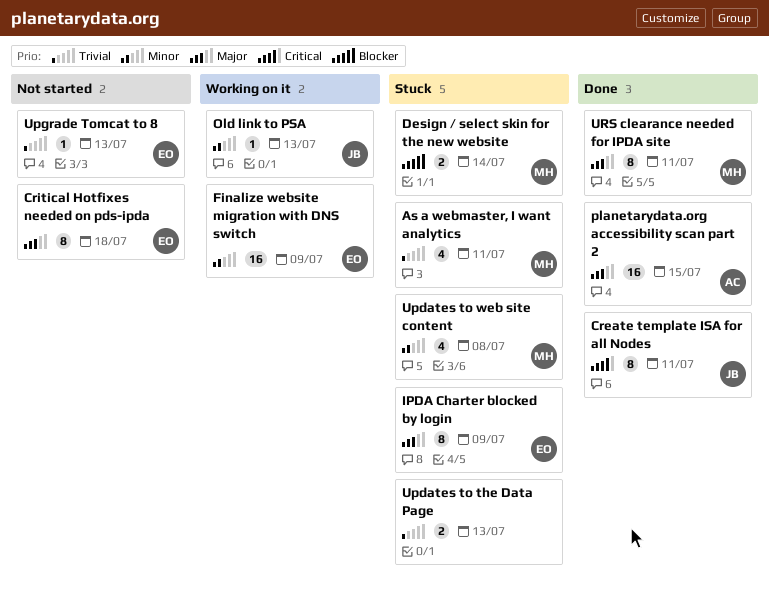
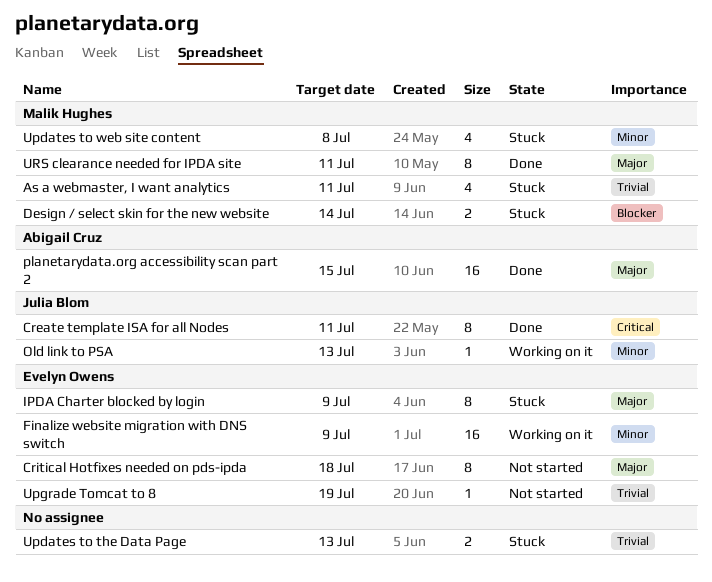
Upgrade Tomcat to 8, due: Jul 13 -> Jul 19

